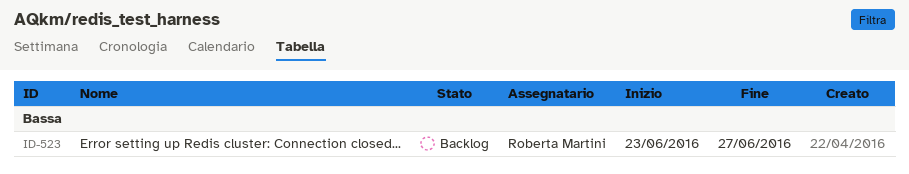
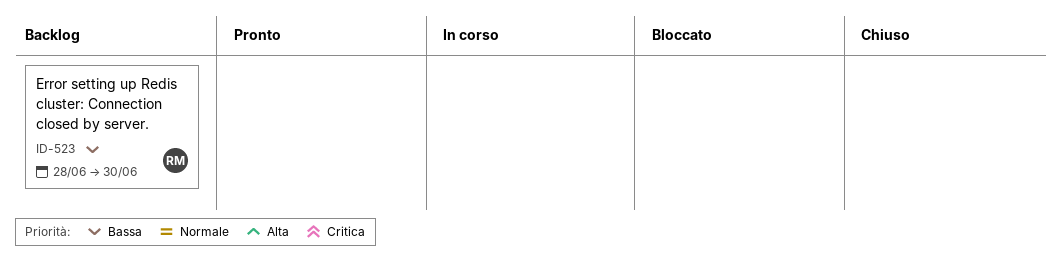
ID-523, start: Jun 23 -> Jun 28
ID-523, due: Jun 27 -> Jun 30

